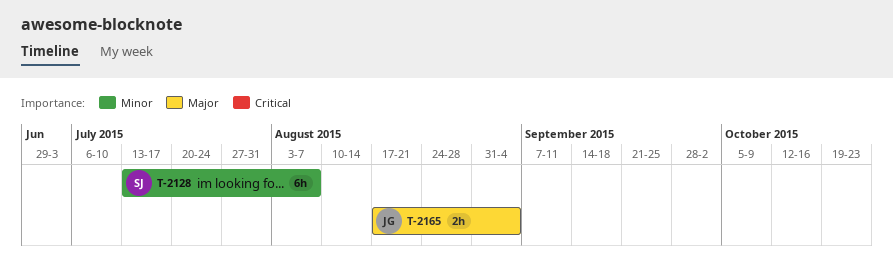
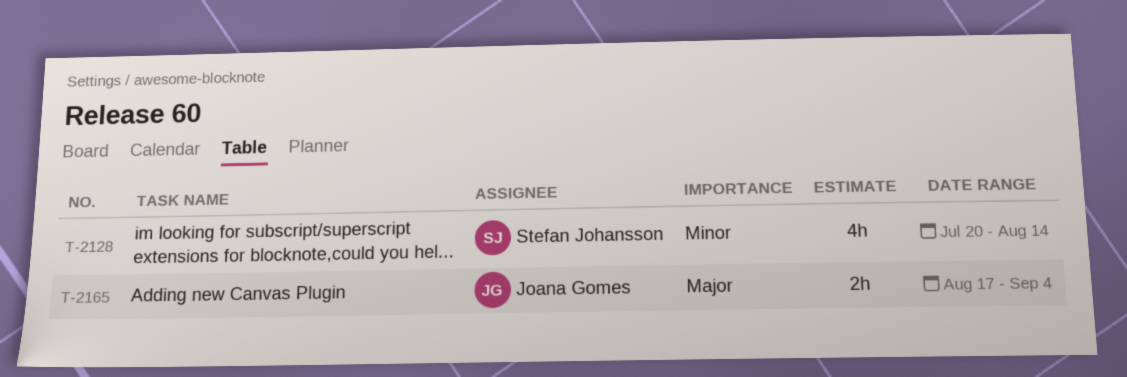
T-2128, estimate: 6h -> 4h
T-2128, start: Jul 13 -> Jul 20
T-2128, due: Aug 7 -> Aug 14

